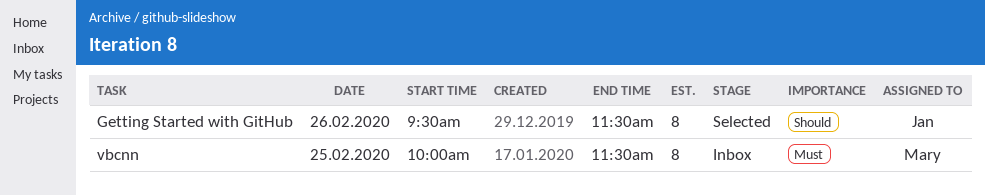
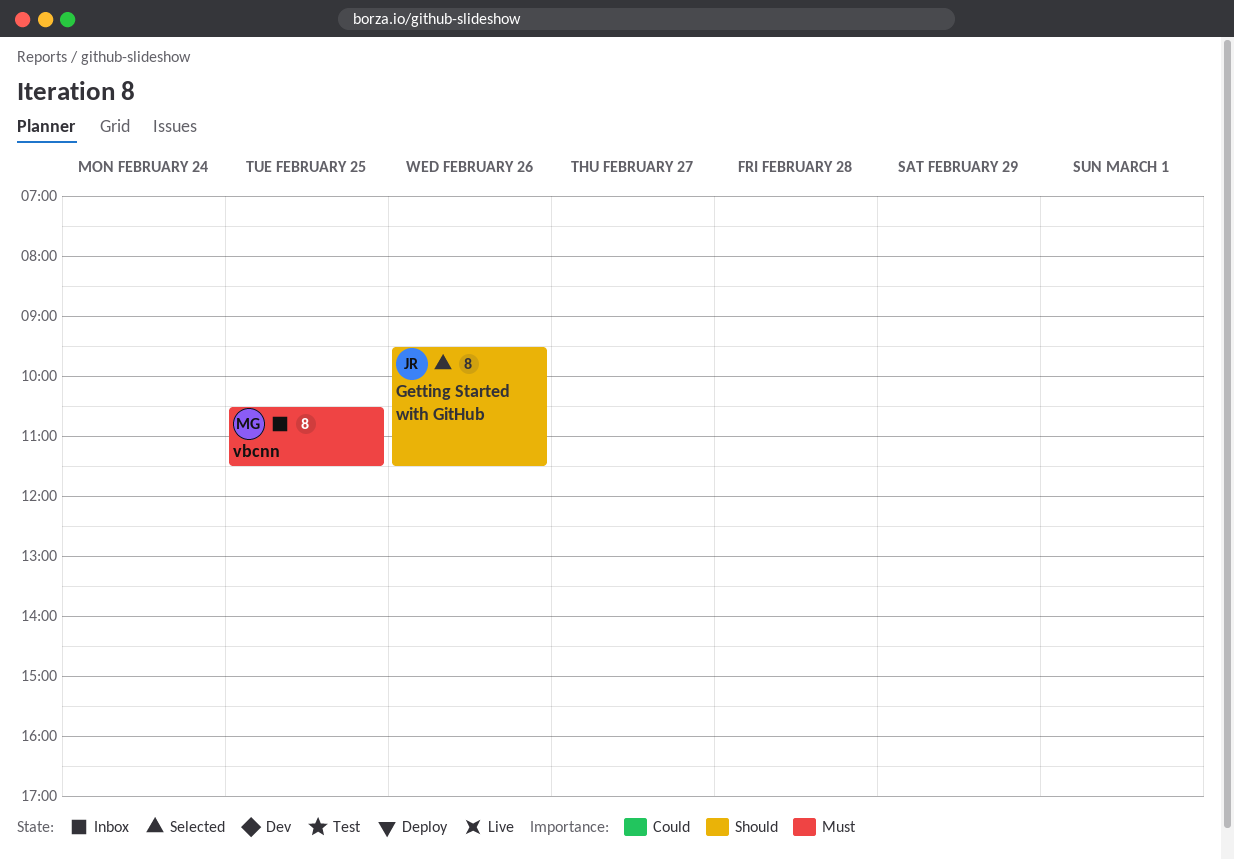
vbcnn, begins: 10:00 -> 10:30

